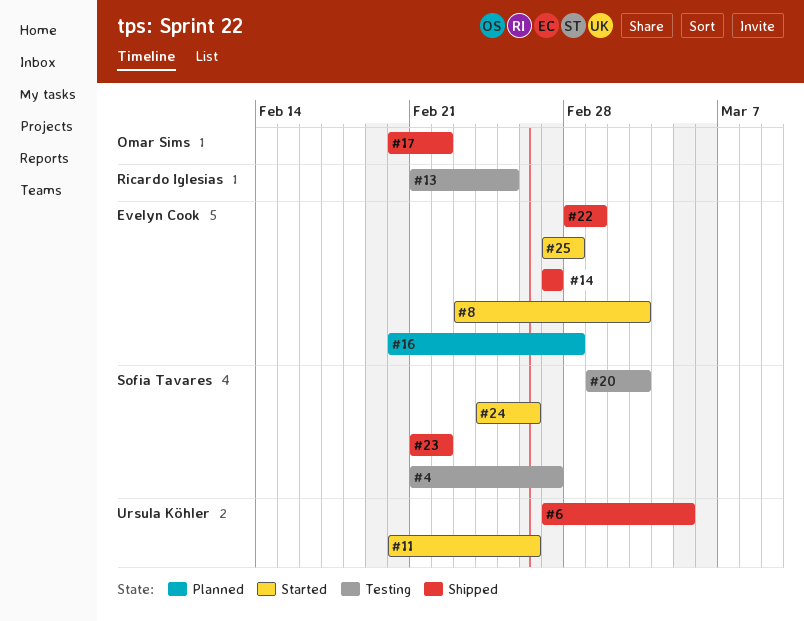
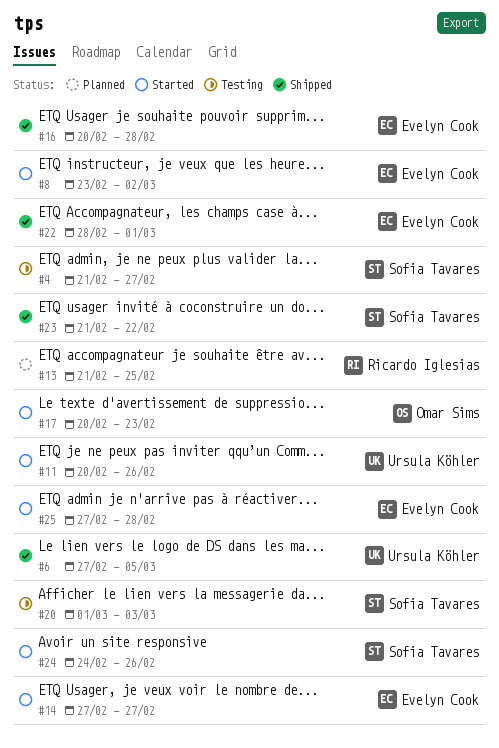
#8, due: Mar 3 -> Mar 2
#13, status: Testing -> Planned
#14, status: Shipped -> Started
#16, status: Planned -> Shipped
#17, status: Shipped -> Started
#17, due: Feb 22 -> Feb 23

